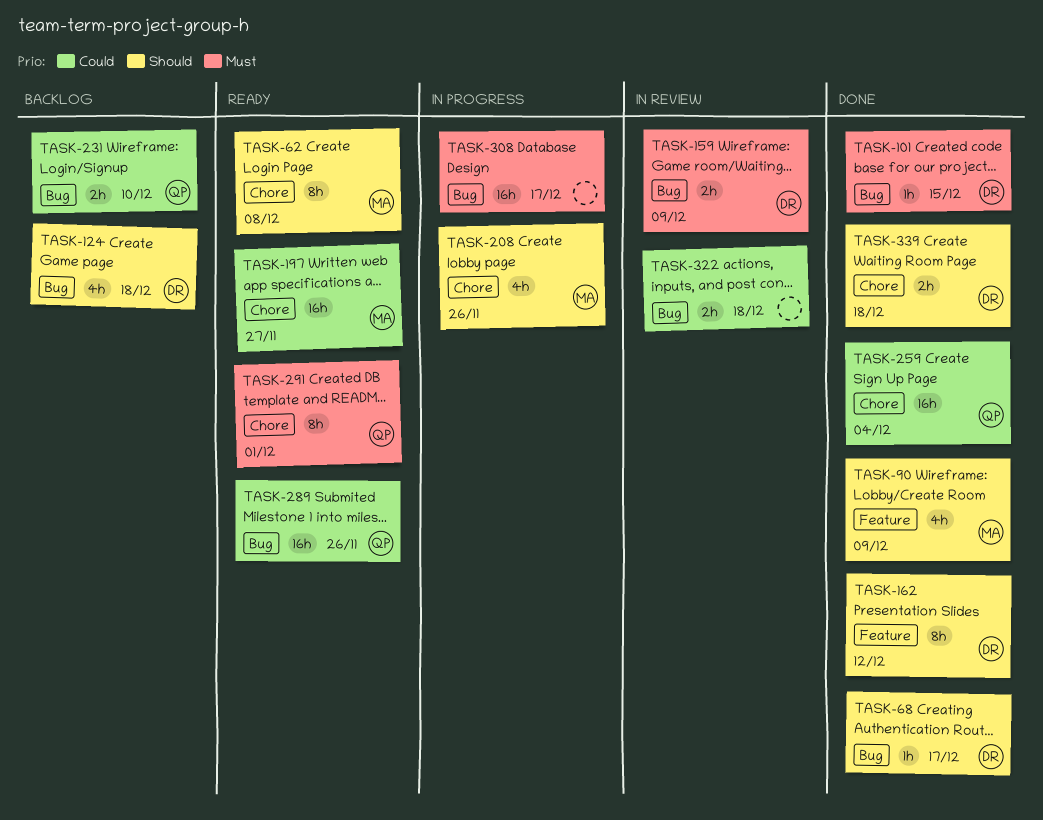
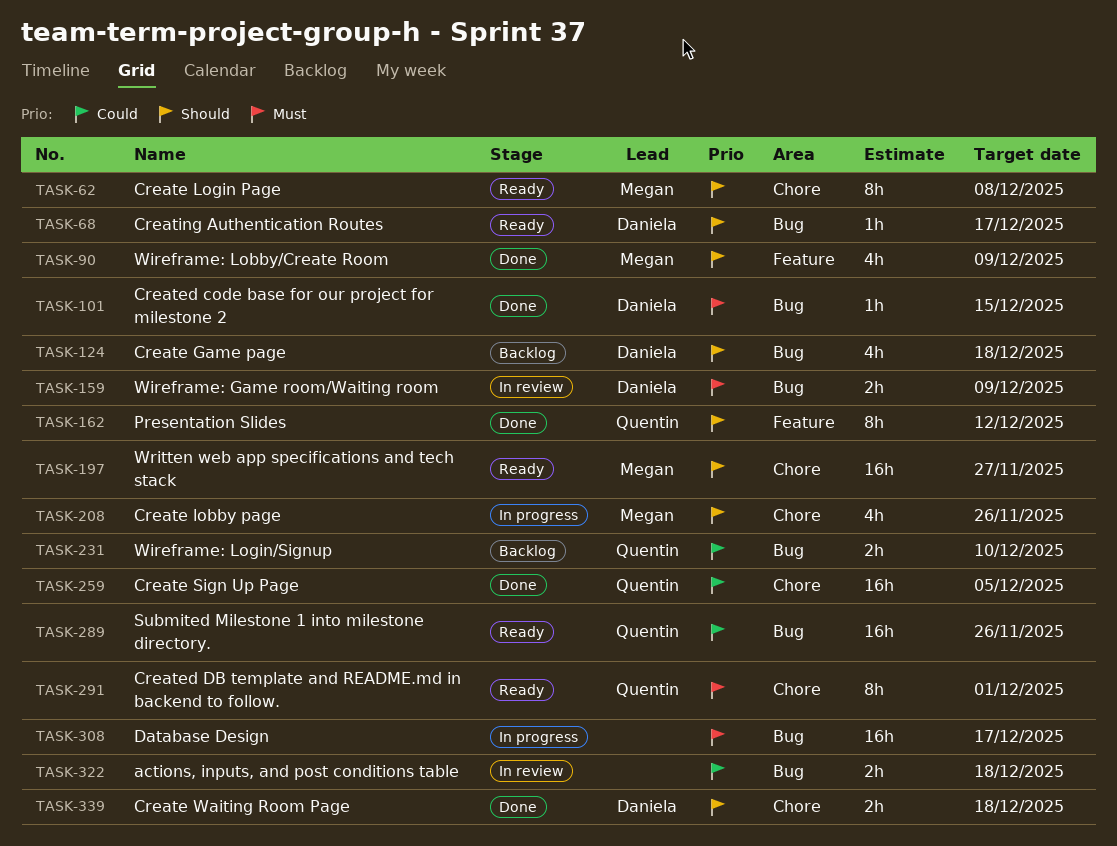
TASK-68, status: Done -> Ready
TASK-162, owner: Daniela -> Quentin
TASK-197, priority: Could -> Should
TASK-259, due: Dec 4 -> Dec 5

